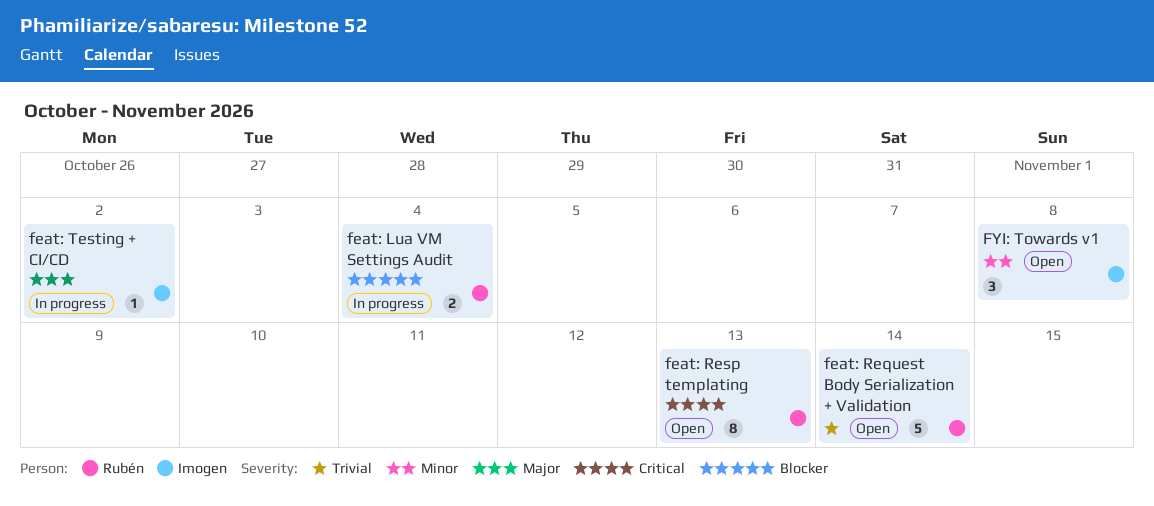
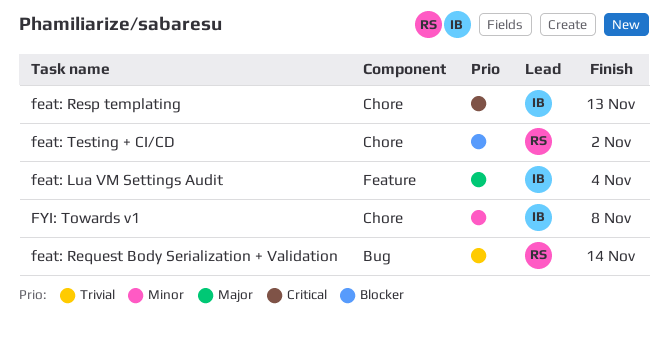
feat: Lua VM Settings Audit, owner: Rubén -> Imogen
feat: Lua VM Settings Audit, priority: Blocker -> Major
feat: Resp templating, owner: Rubén -> Imogen
feat: Testing + CI/CD, owner: Imogen -> Rubén
feat: Testing + CI/CD, priority: Major -> Blocker

